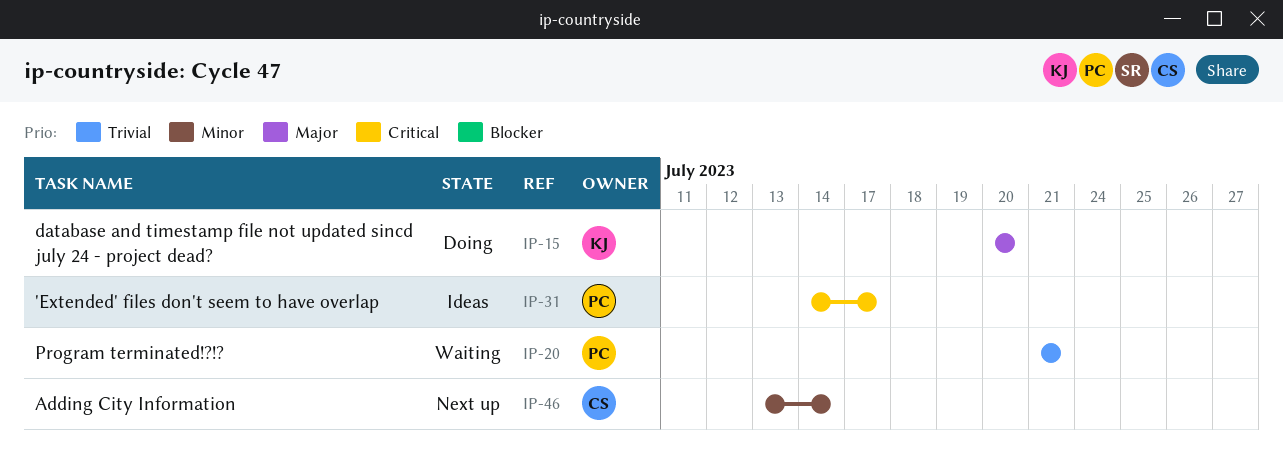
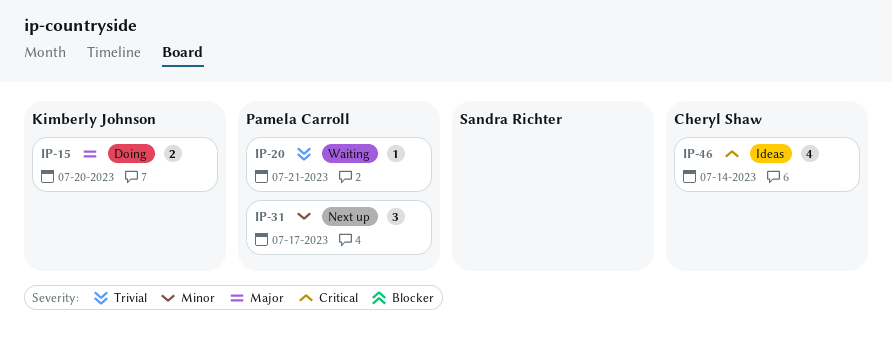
IP-31, status: Ideas -> Next up
IP-31, priority: Critical -> Minor
IP-46, status: Next up -> Ideas
IP-46, priority: Minor -> Critical

